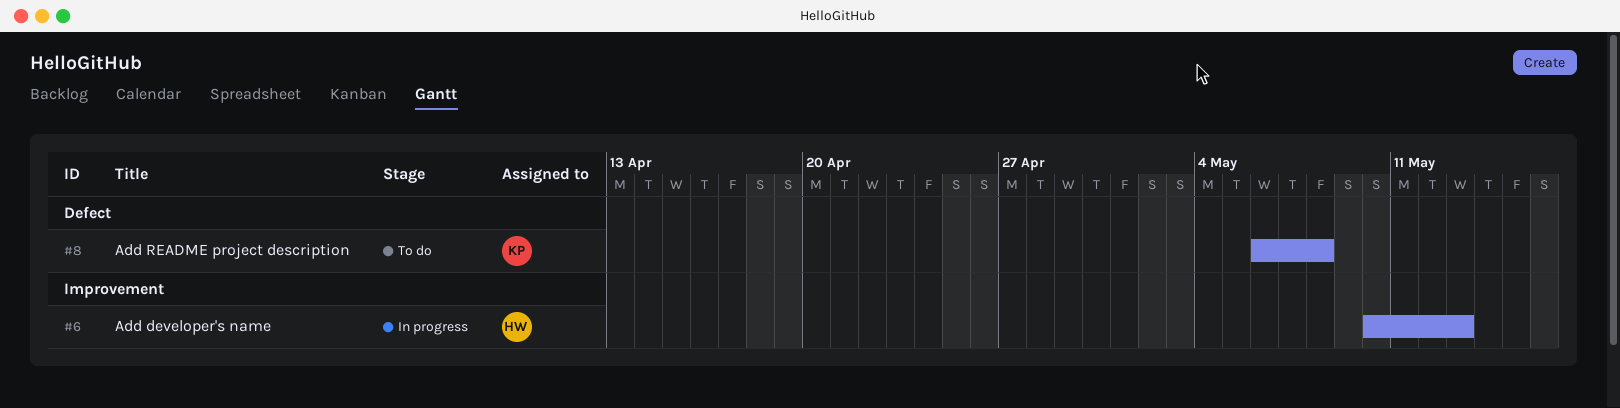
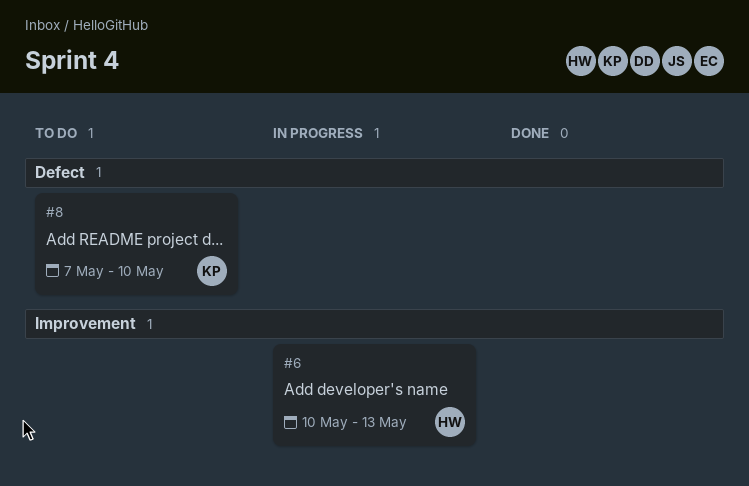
#8, start: May 6 -> May 7
#8, due: May 8 -> May 10

